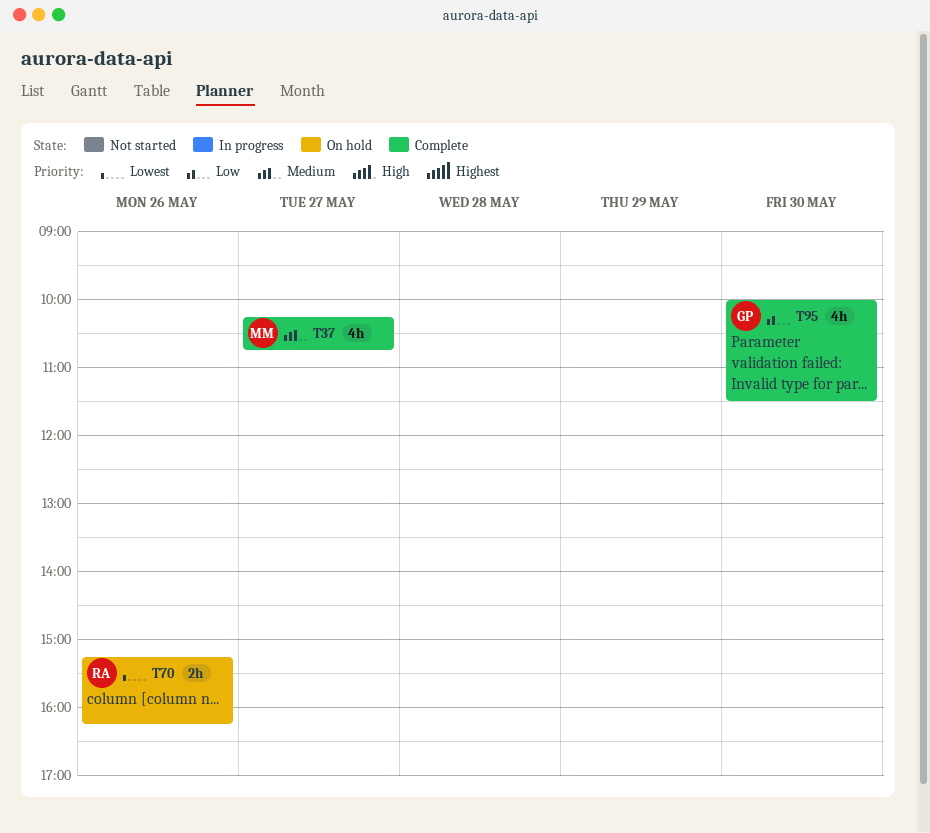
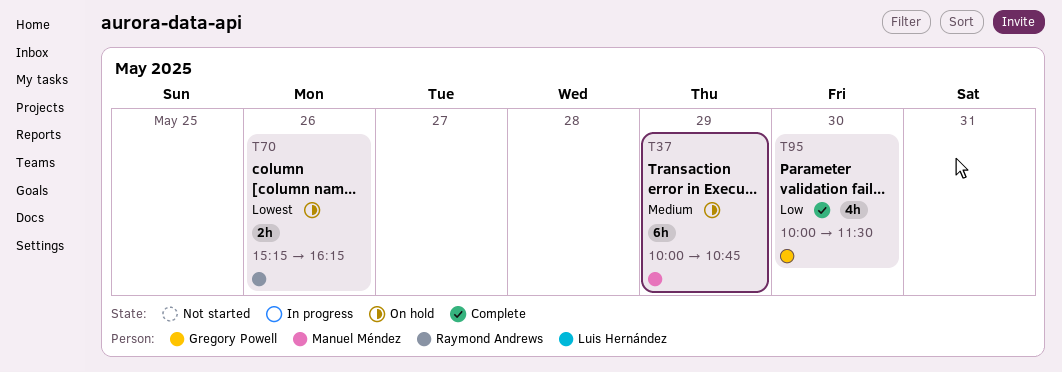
T37, status: Complete -> On hold
T37, estimate: 4h -> 6h
T37, day: May 27 -> May 29
T37, begins: 10:15 -> 10:00

